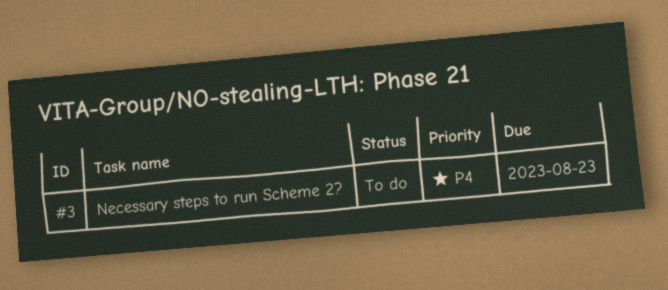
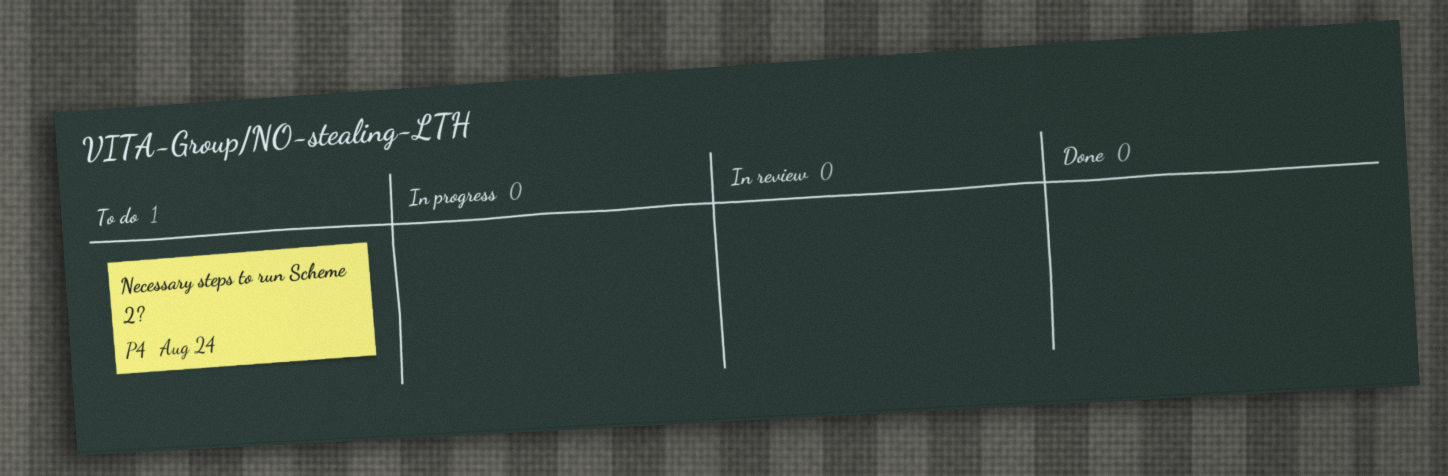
Necessary steps to run Scheme 2?, due: Aug 23 -> Aug 24

